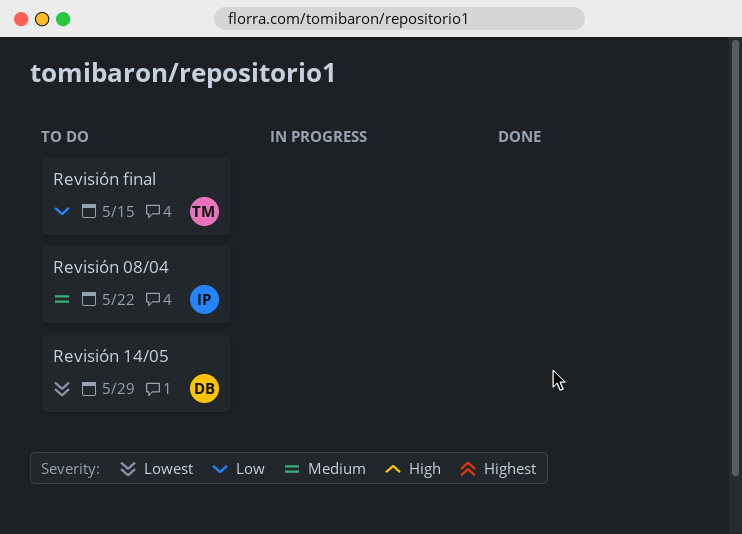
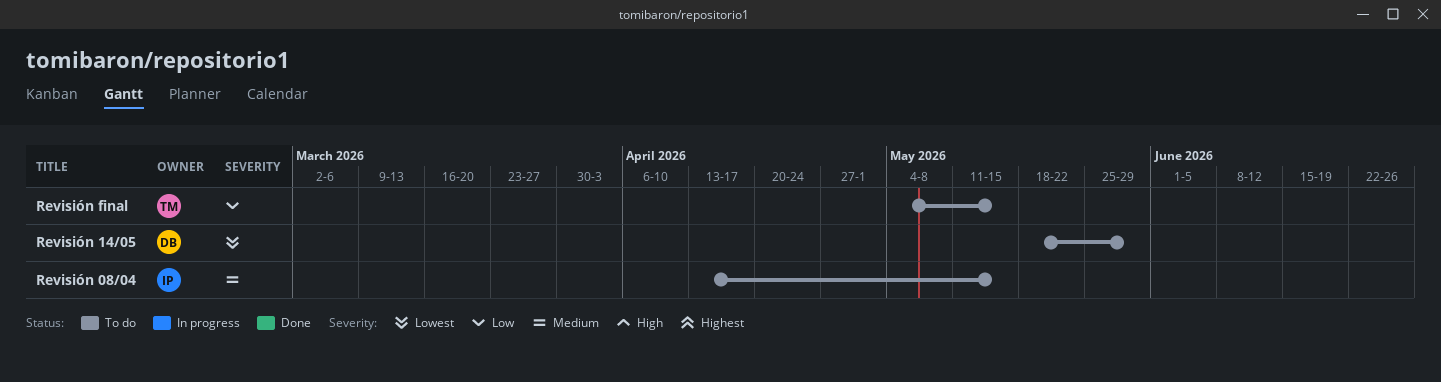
Revisión 08/04, due: May 22 -> May 15

